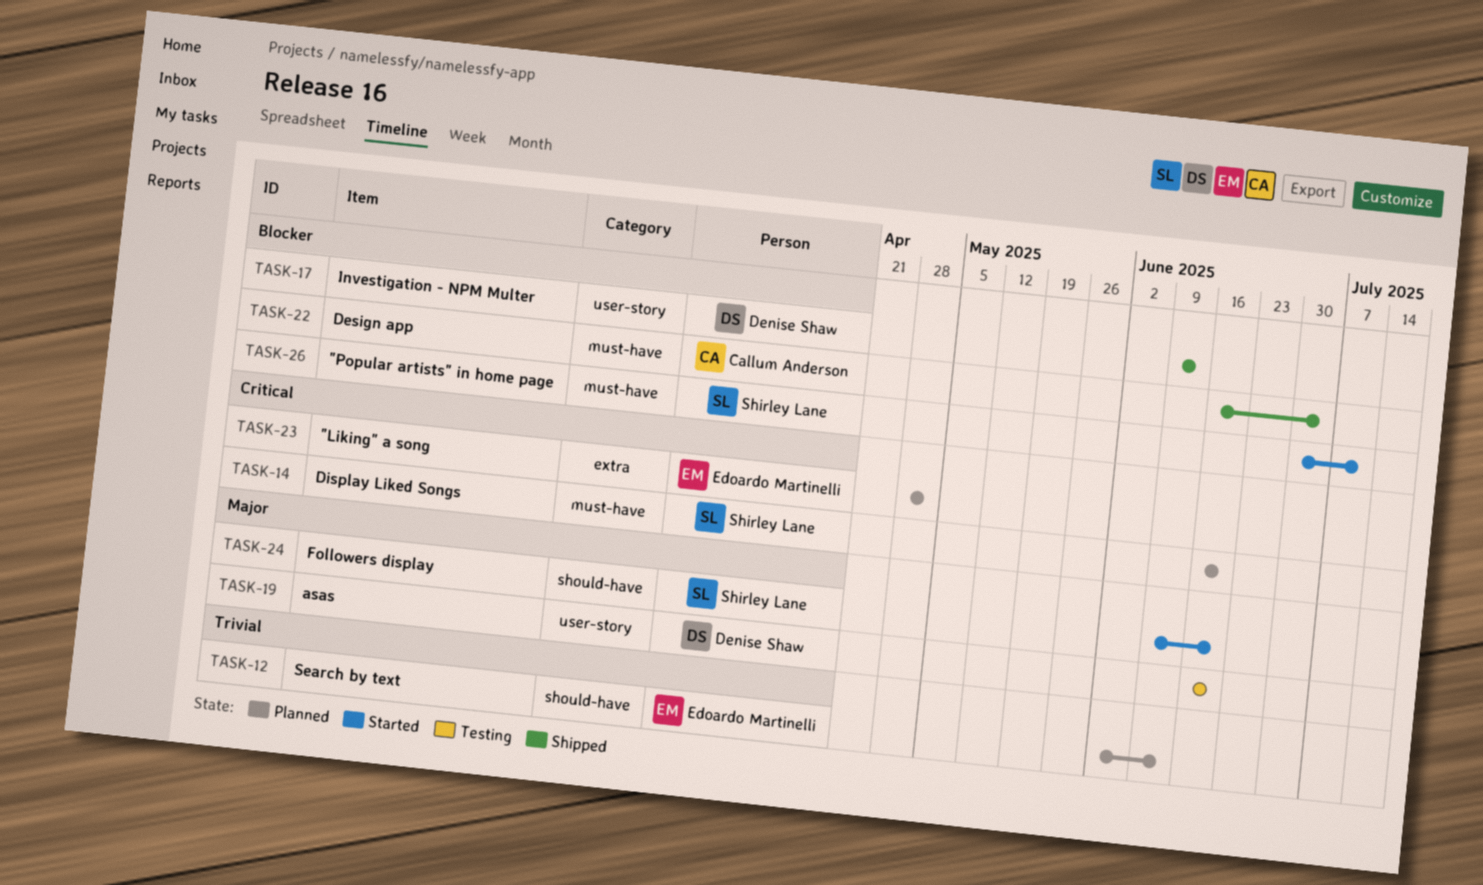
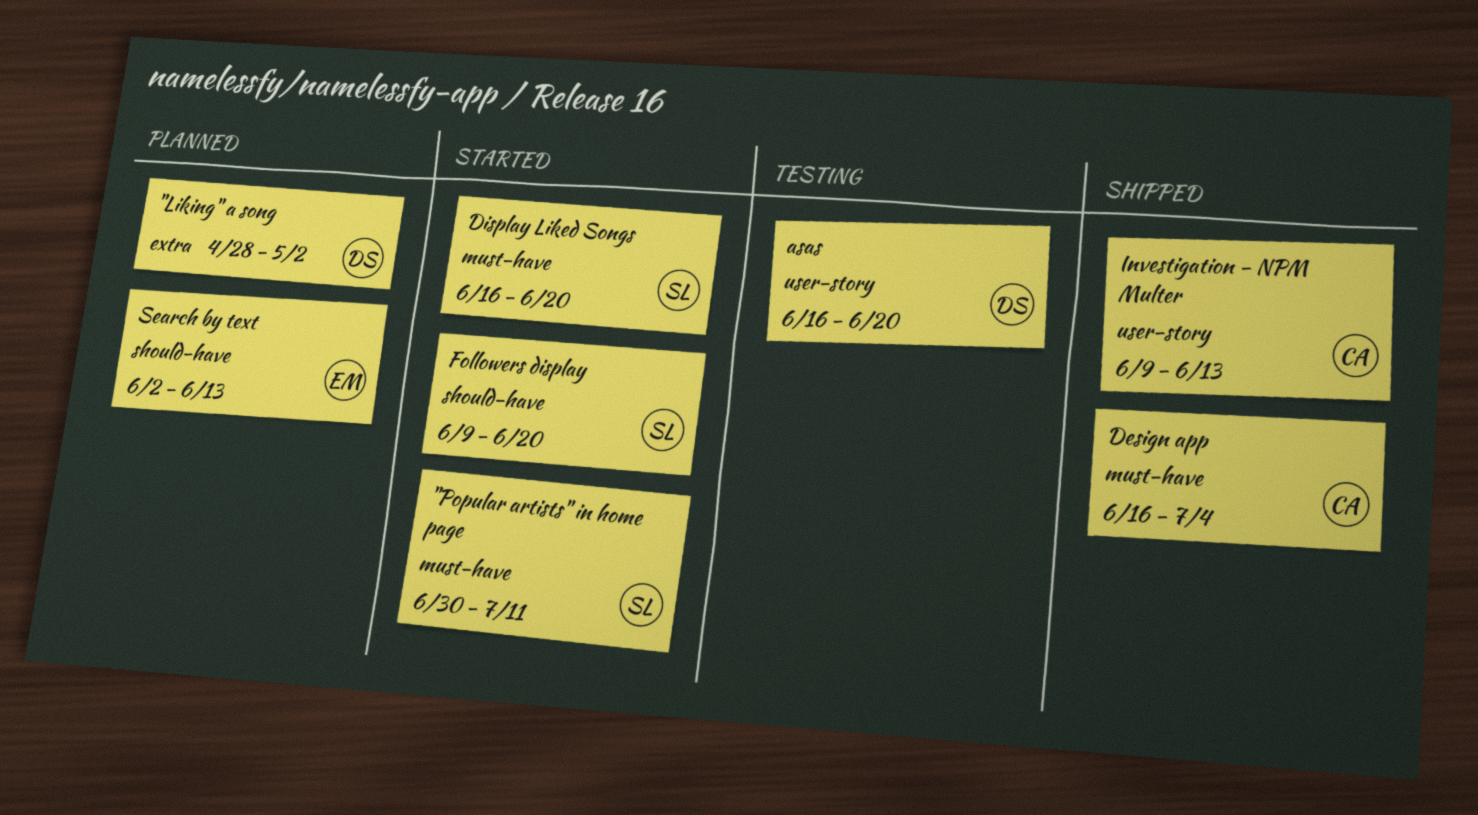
"Liking" a song, owner: Edoardo Martinelli -> Denise Shaw
Display Liked Songs, status: Planned -> Started
Investigation - NPM Multer, owner: Denise Shaw -> Callum Anderson

